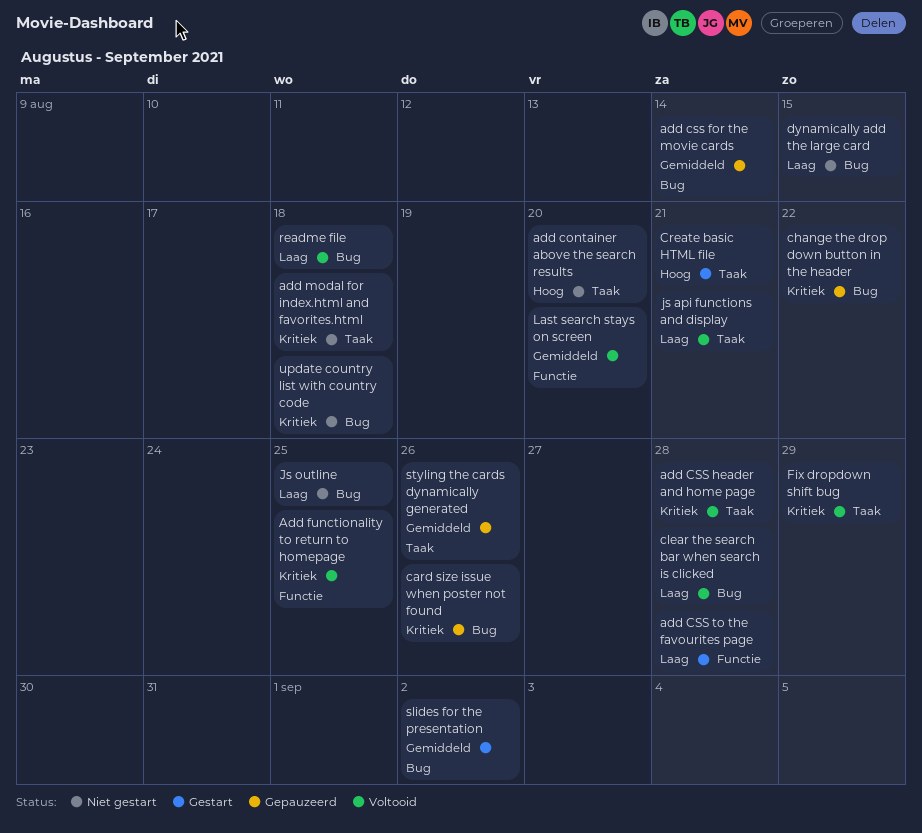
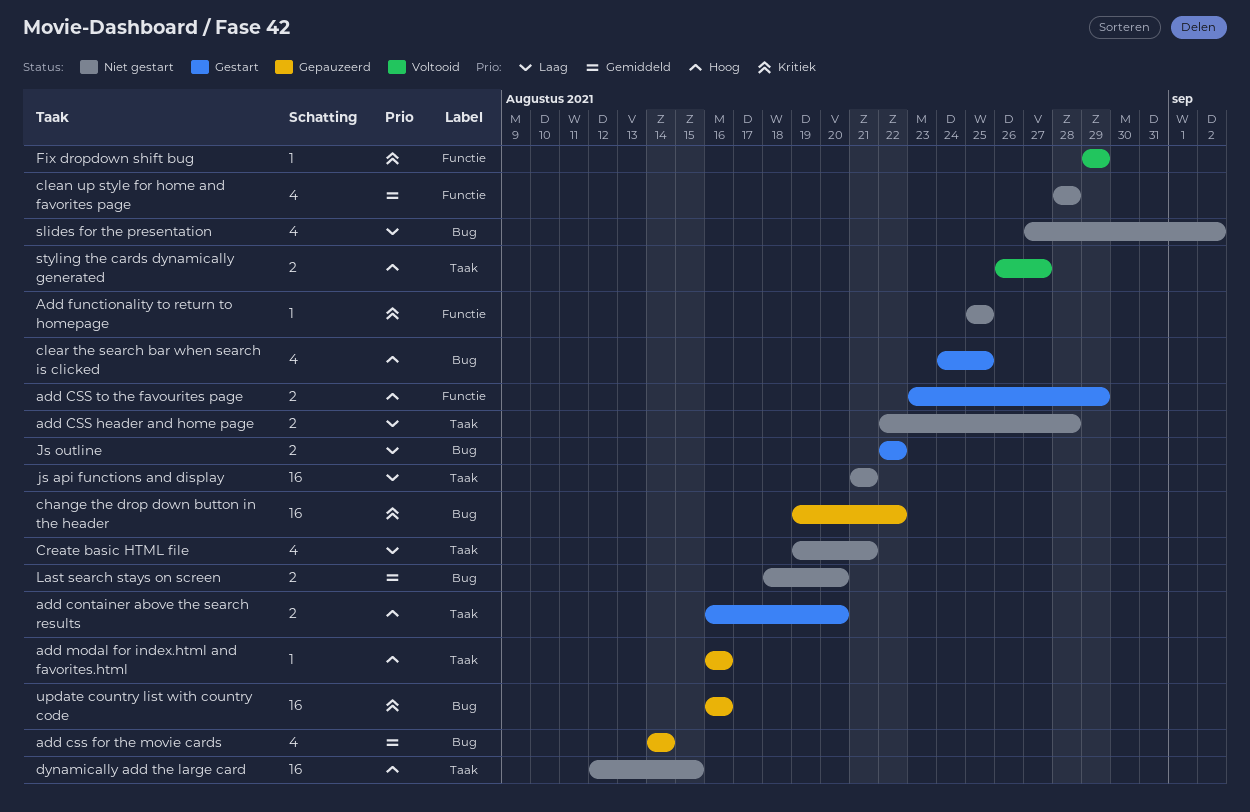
add container above the search results, status: Niet gestart -> Gestart
add CSS header and home page, status: Voltooid -> Niet gestart
add CSS header and home page, priority: Kritiek -> Laag
add CSS to the favourites page, priority: Laag -> Hoog
add CSS to the favourites page, due: Aug 28 -> Aug 29
Add functionality to return to homepage, status: Voltooid -> Niet gestart
add modal for index.html and favorites.html, status: Niet gestart -> Gepauzeerd
add modal for index.html and favorites.html, priority: Kritiek -> Hoog
add modal for index.html and favorites.html, due: Aug 18 -> Aug 16
card size issue when poster not found: present -> none
clean up style for home and favorites page: none -> present
clear the search bar when search is clicked, status: Voltooid -> Gestart
clear the search bar when search is clicked, priority: Laag -> Hoog
clear the search bar when search is clicked, due: Aug 28 -> Aug 25
Create basic HTML file, status: Gestart -> Niet gestart
Create basic HTML file, priority: Hoog -> Laag
dynamically add the large card, priority: Laag -> Hoog
dynamically add the large card, label: Bug -> Taak
Fix dropdown shift bug, label: Taak -> Functie
js api functions and display, status: Voltooid -> Niet gestart
Js outline, status: Niet gestart -> Gestart
Js outline, due: Aug 25 -> Aug 22
Last search stays on screen, status: Voltooid -> Niet gestart
Last search stays on screen, label: Functie -> Bug
readme file: present -> none
slides for the presentation, status: Gestart -> Niet gestart
slides for the presentation, priority: Gemiddeld -> Laag
styling the cards dynamically generated, status: Gepauzeerd -> Voltooid
styling the cards dynamically generated, priority: Gemiddeld -> Hoog
styling the cards dynamically generated, due: Aug 26 -> Aug 27
update country list with country code, status: Niet gestart -> Gepauzeerd
update country list with country code, due: Aug 18 -> Aug 16

